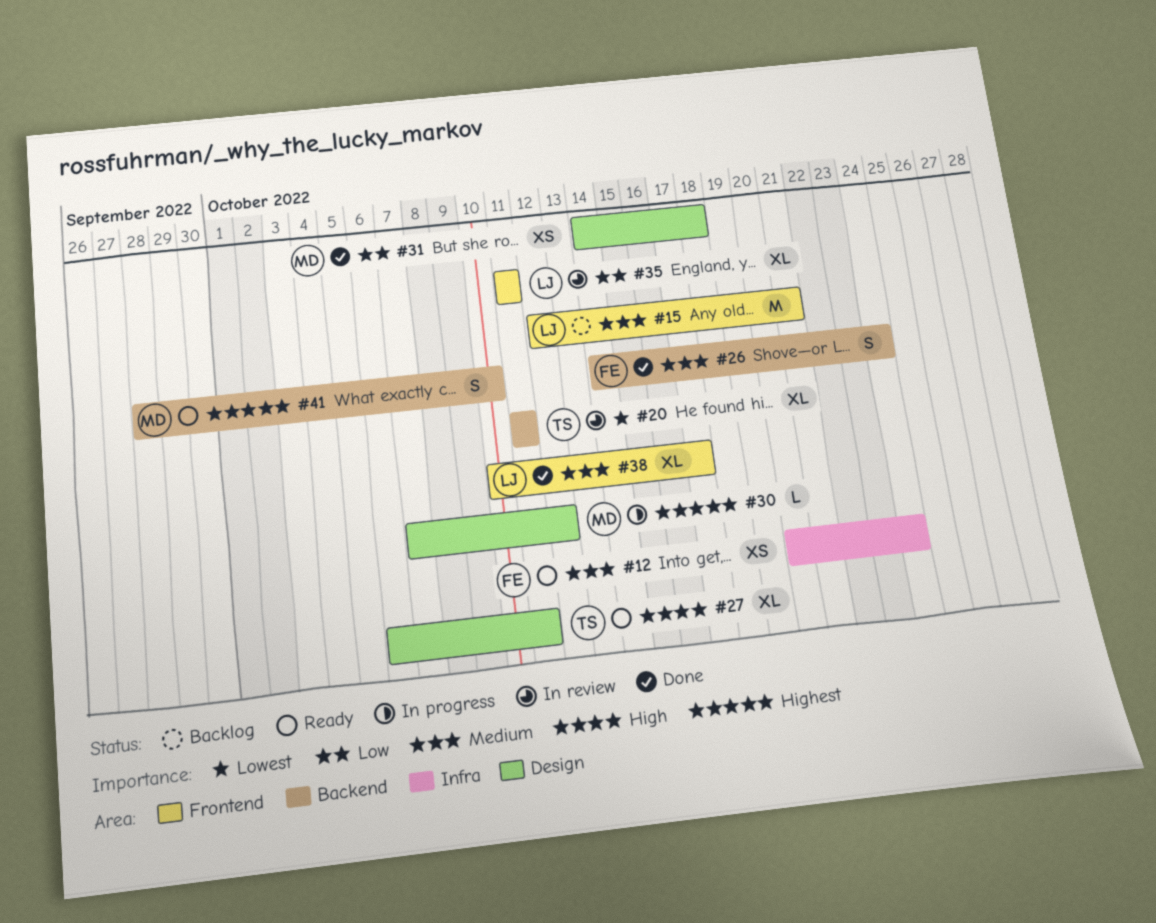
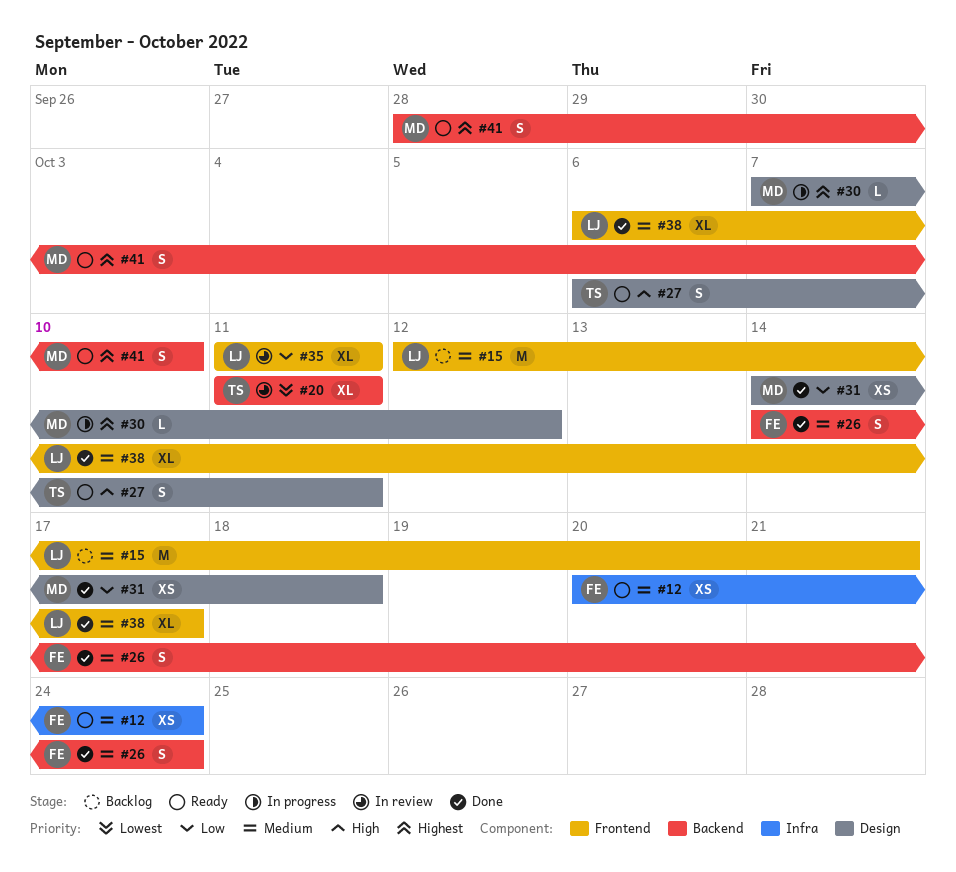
#27, estimate: XL -> S
#38, start: Oct 10 -> Oct 6

